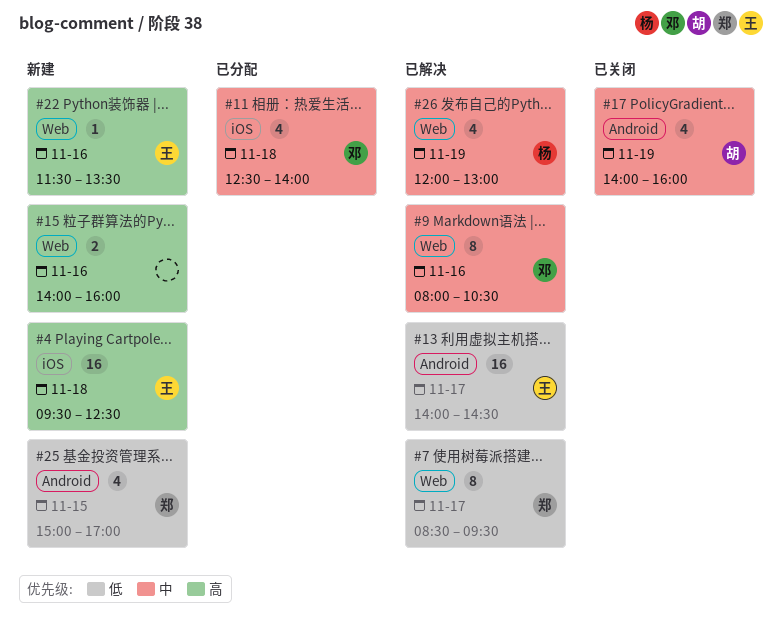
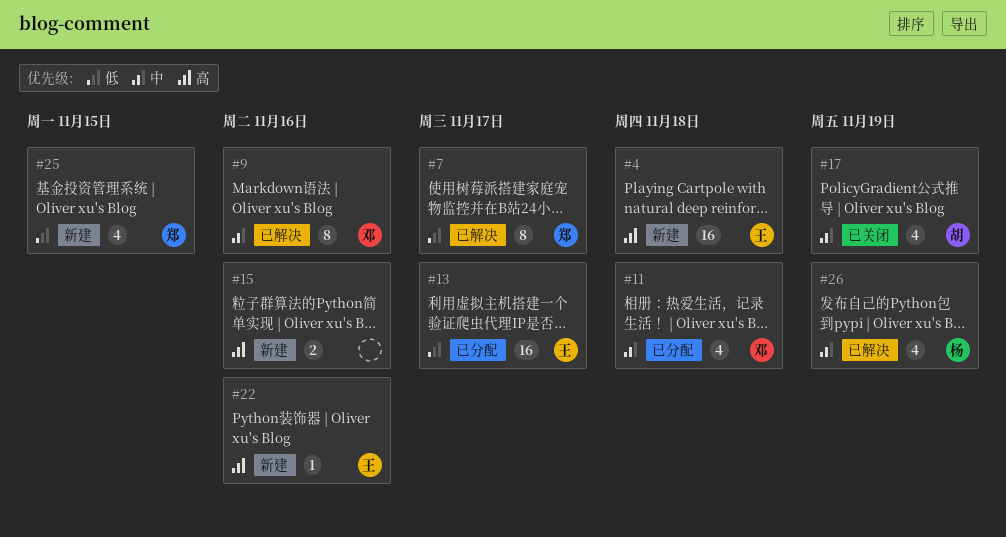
#13, status: 已解决 -> 已分配

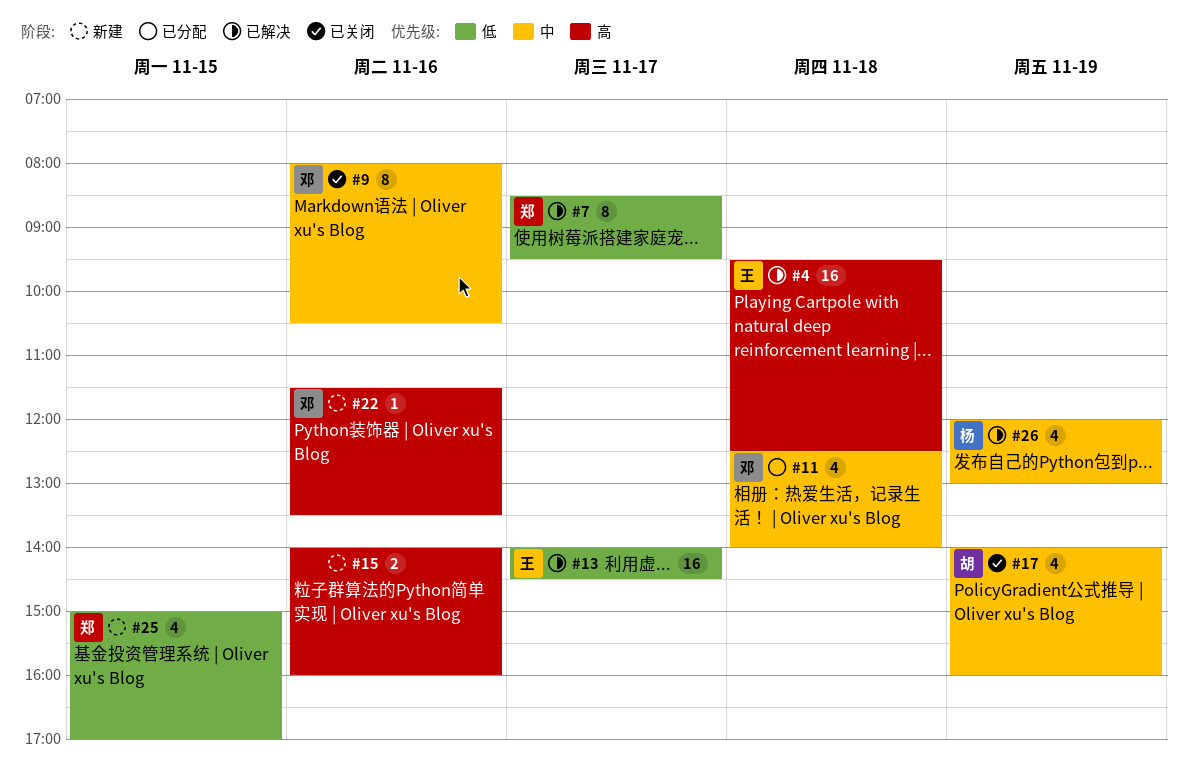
#4, status: 新建 -> 已解决
#9, status: 已解决 -> 已关闭
#13, status: 已分配 -> 已解决
#22, owner: 王 -> 邓

